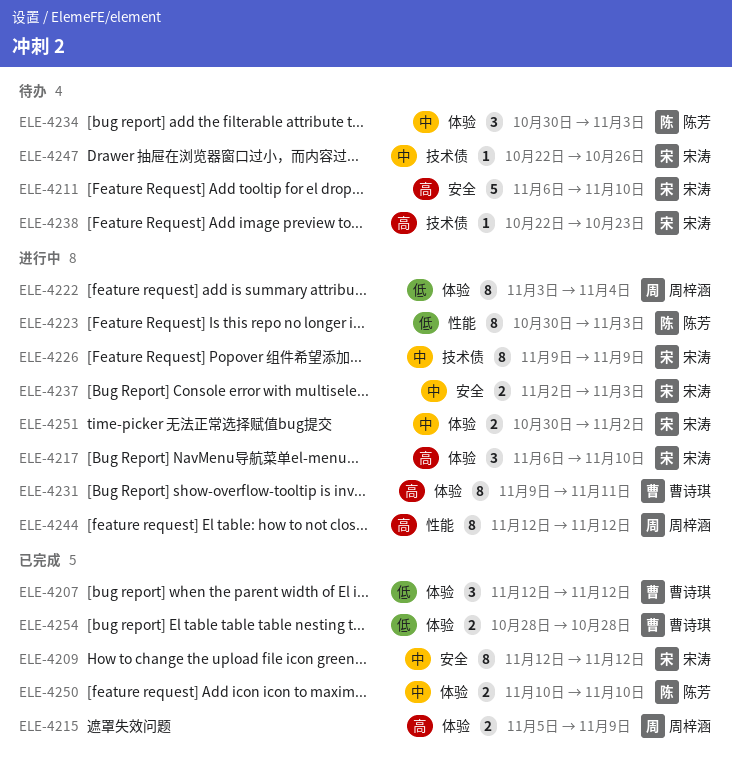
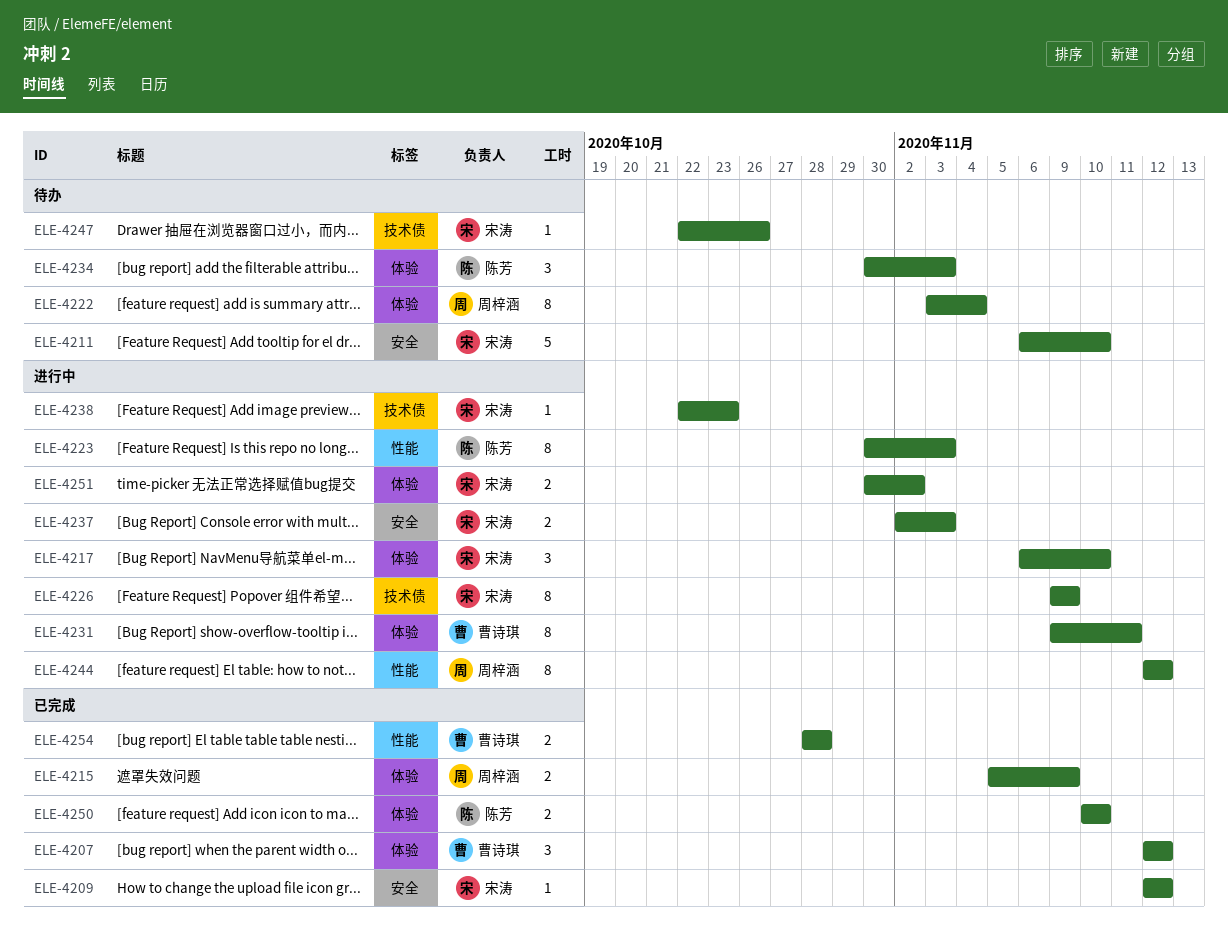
ELE-4209, estimate: 8 -> 1
ELE-4222, status: 进行中 -> 待办
ELE-4238, status: 待办 -> 进行中
ELE-4254, label: 体验 -> 性能

